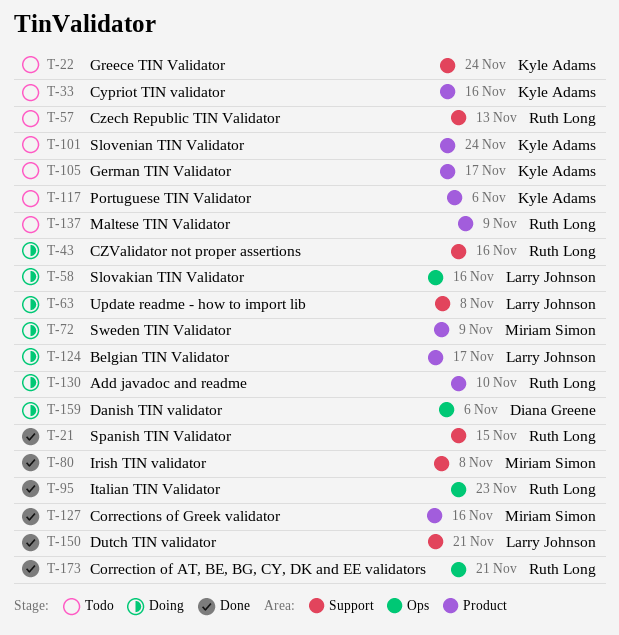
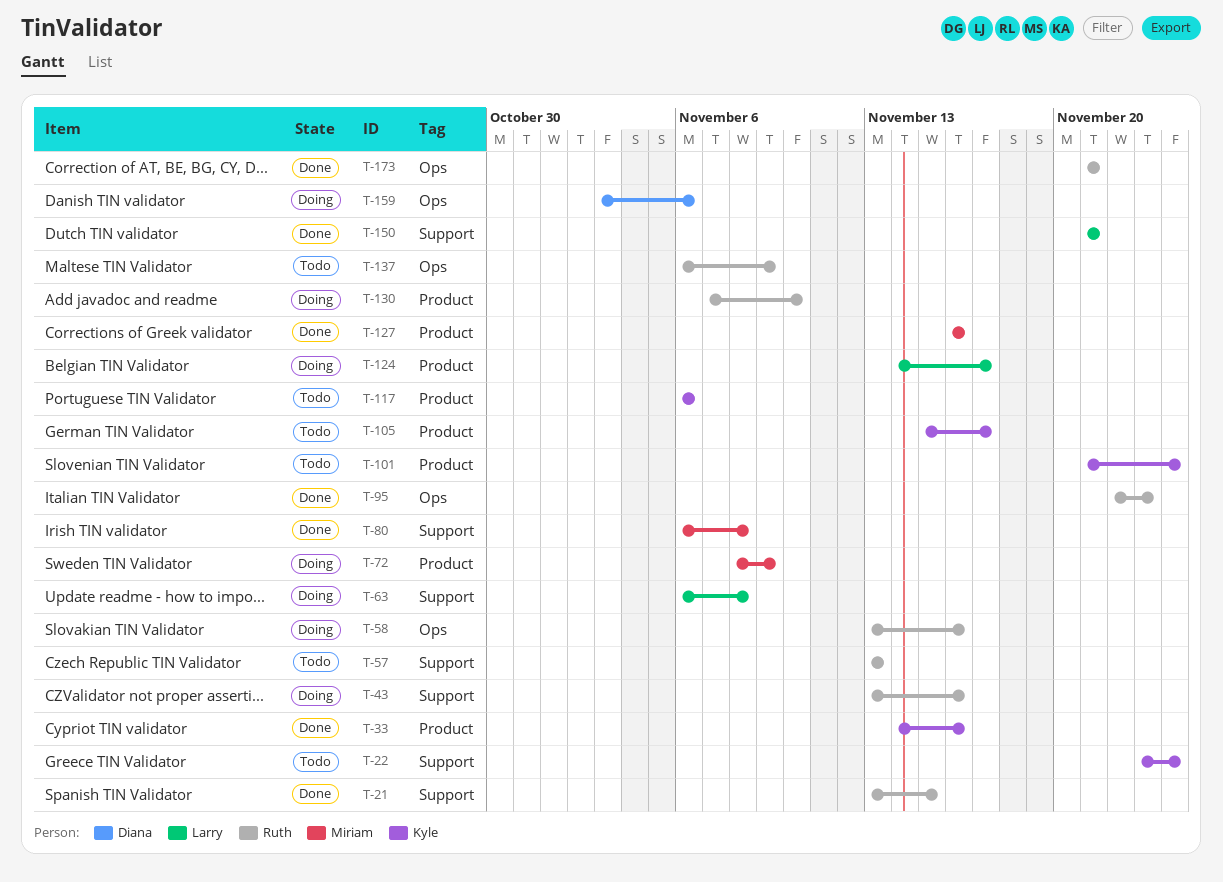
T-33, status: Todo -> Done
T-58, owner: Larry Johnson -> Ruth Long
T-137, label: Product -> Ops

